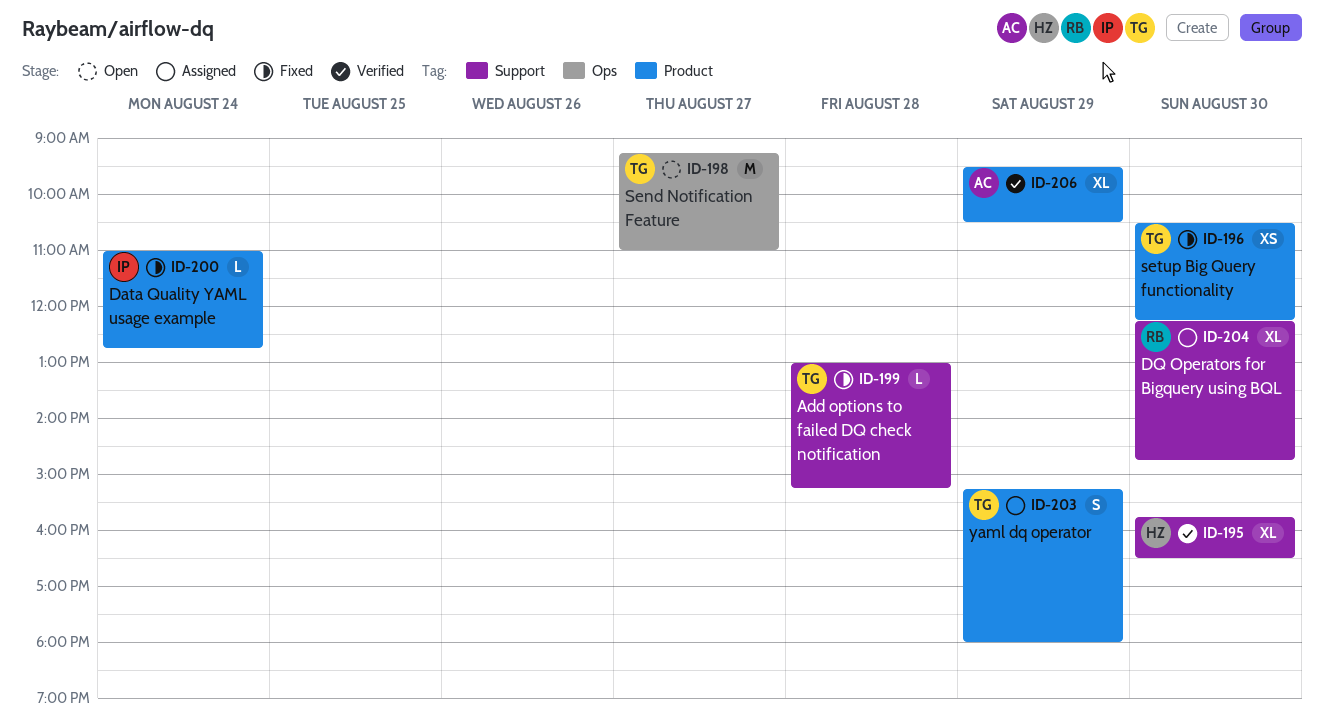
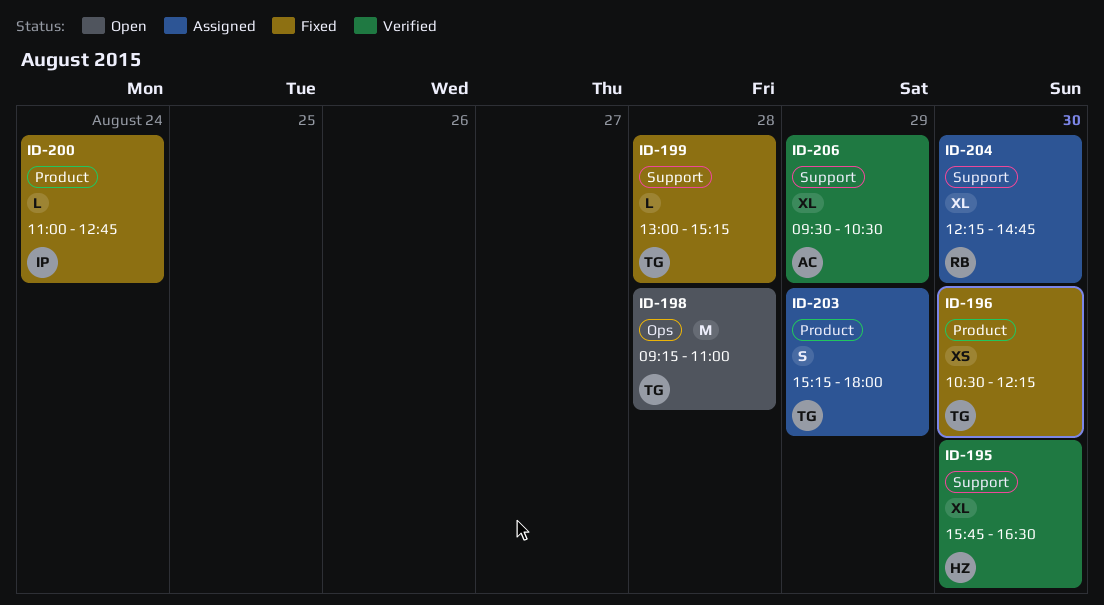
ID-198, day: Aug 27 -> Aug 28
ID-206, label: Product -> Support

